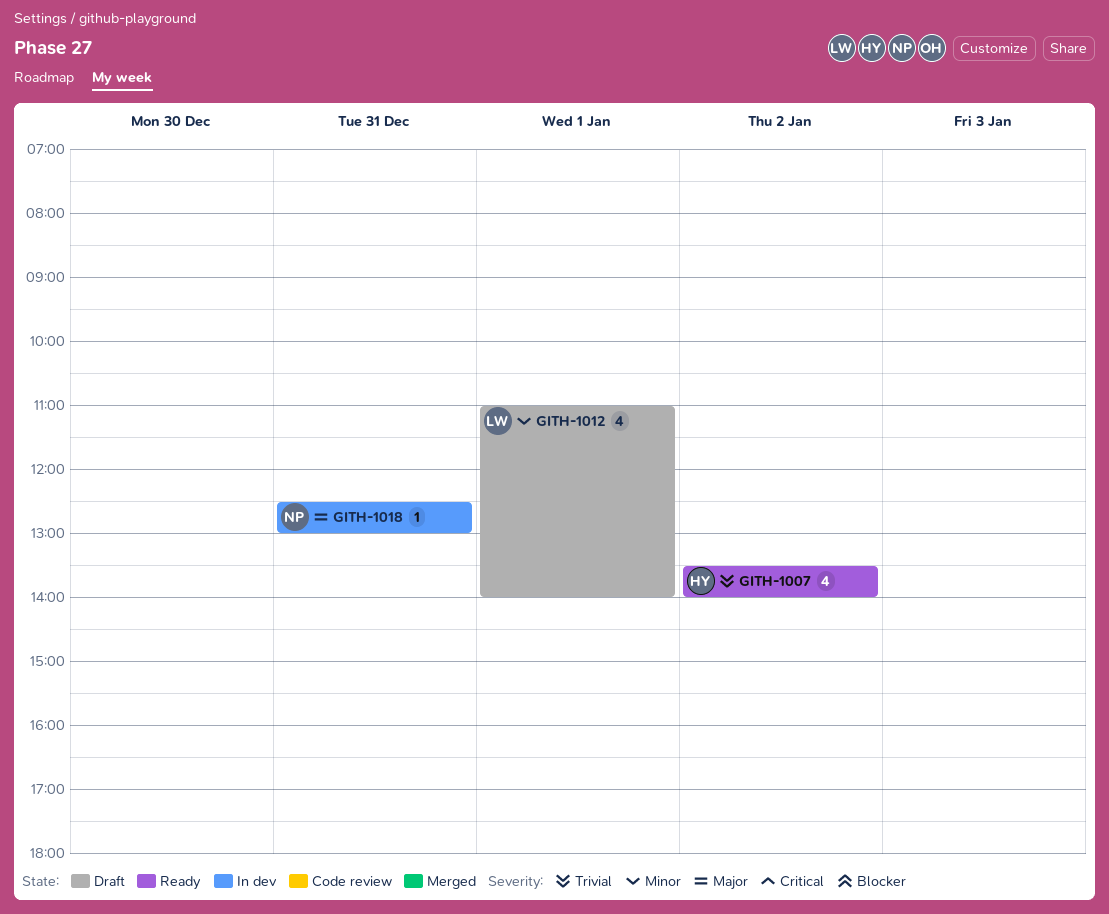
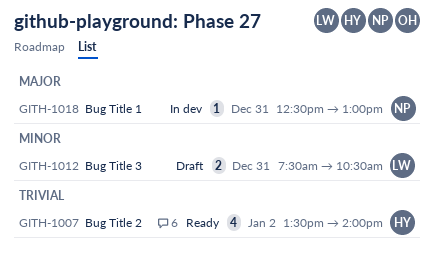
GITH-1012, estimate: 4 -> 2
GITH-1012, day: Jan 1 -> Dec 31
GITH-1012, begins: 11:00 -> 07:30
GITH-1012, ends: 14:00 -> 10:30

